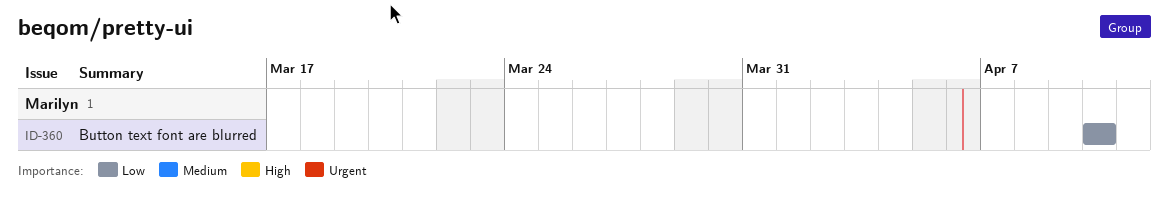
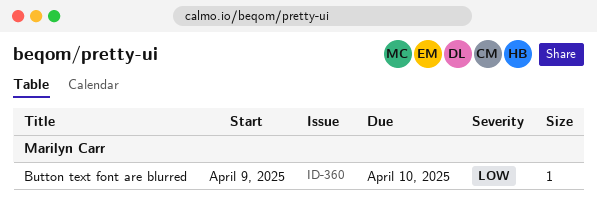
ID-360, start: Apr 10 -> Apr 9

